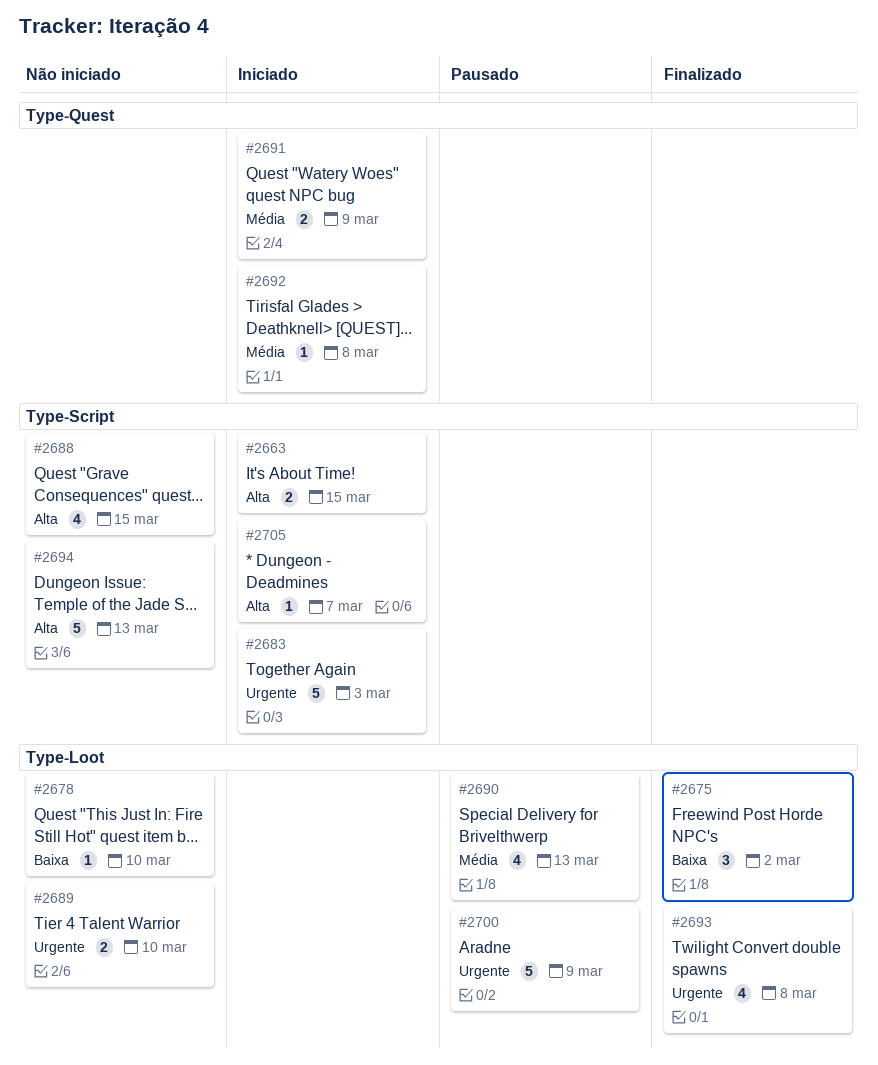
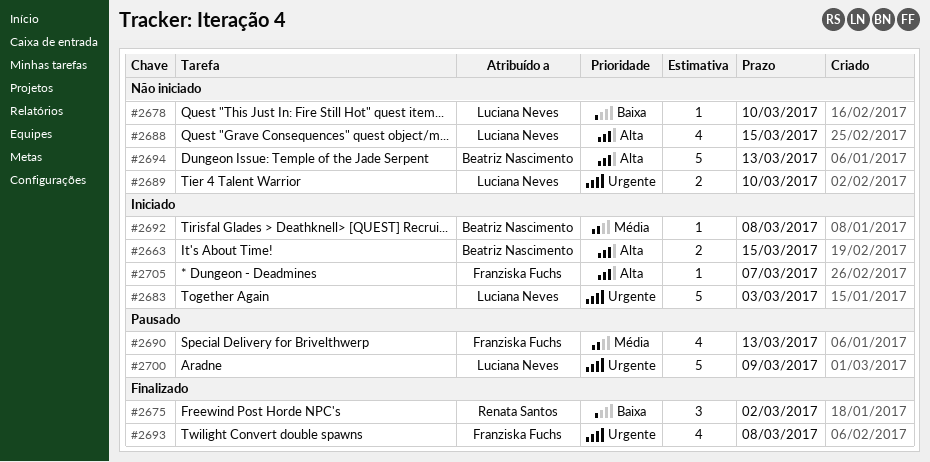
#2691: present -> none

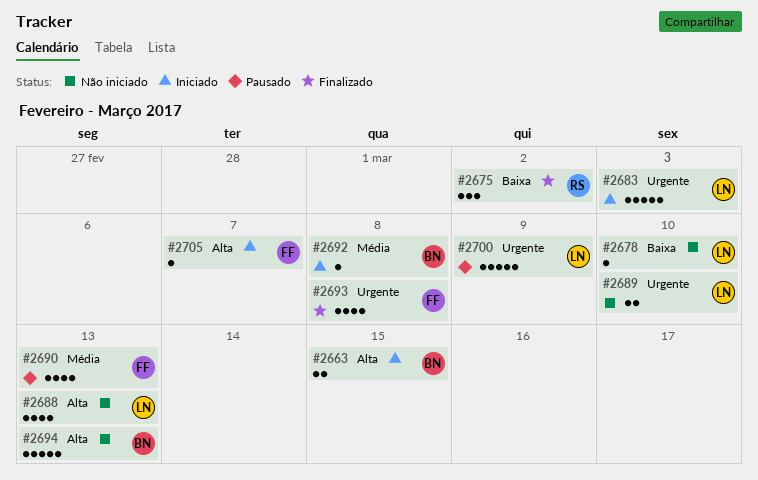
#2688, due: Mar 15 -> Mar 13

